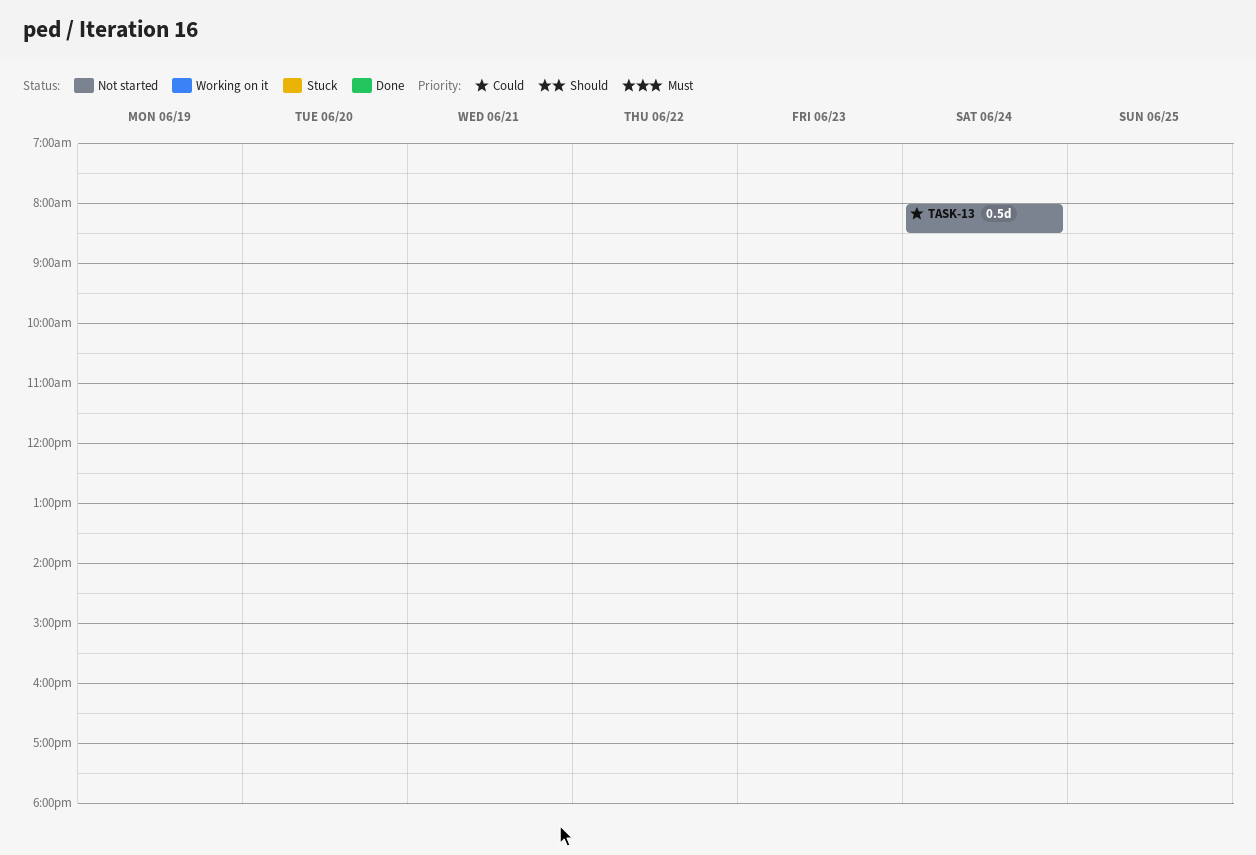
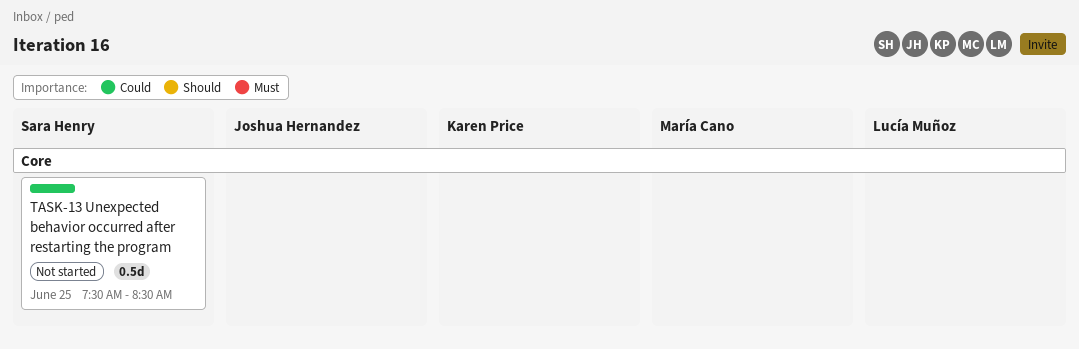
TASK-13, day: Jun 24 -> Jun 25
TASK-13, begins: 08:00 -> 07:30

